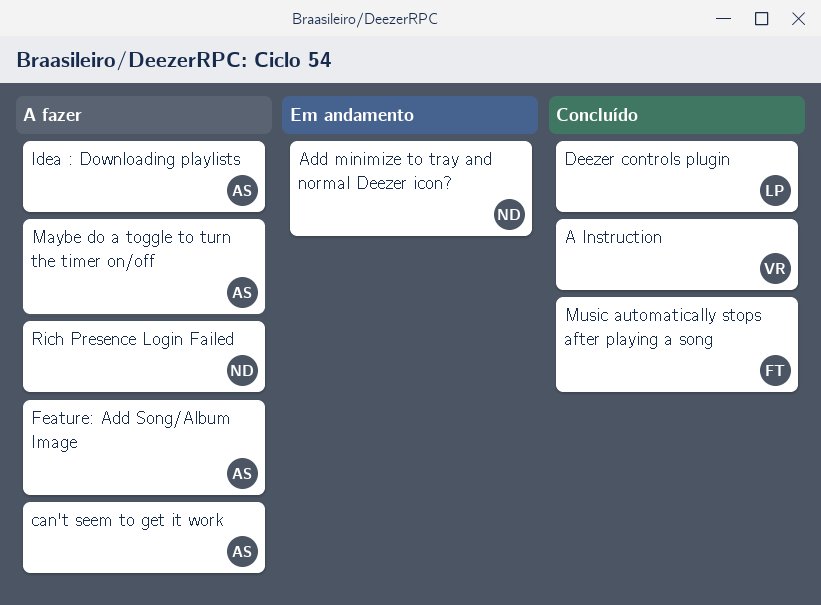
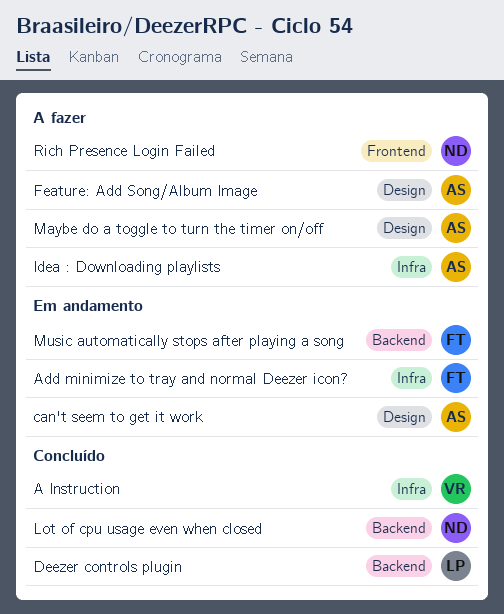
Add minimize to tray and normal Deezer icon?, owner: ND -> FT
can't seem to get it work, status: A fazer -> Em andamento
Lot of cpu usage even when closed: none -> present
Music automatically stops after playing a song, status: Concluído -> Em andamento

